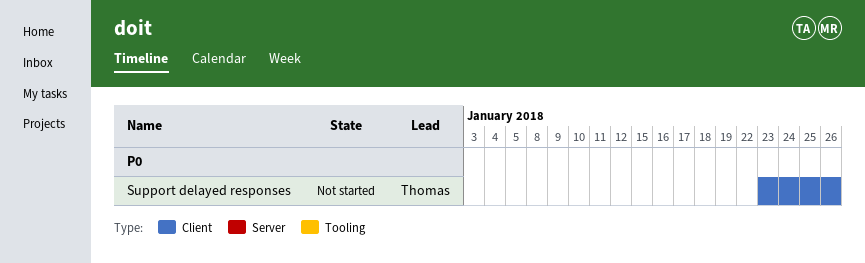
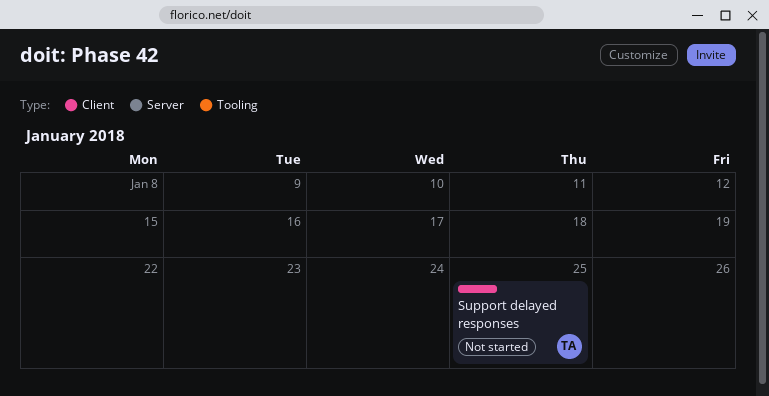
Support delayed responses, due: Jan 26 -> Jan 25

